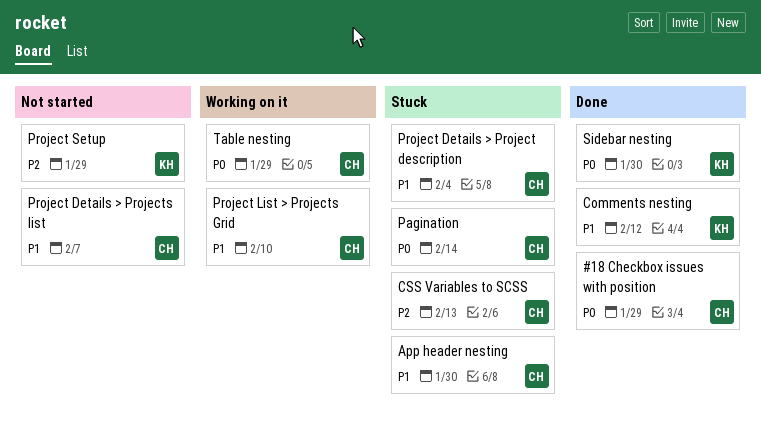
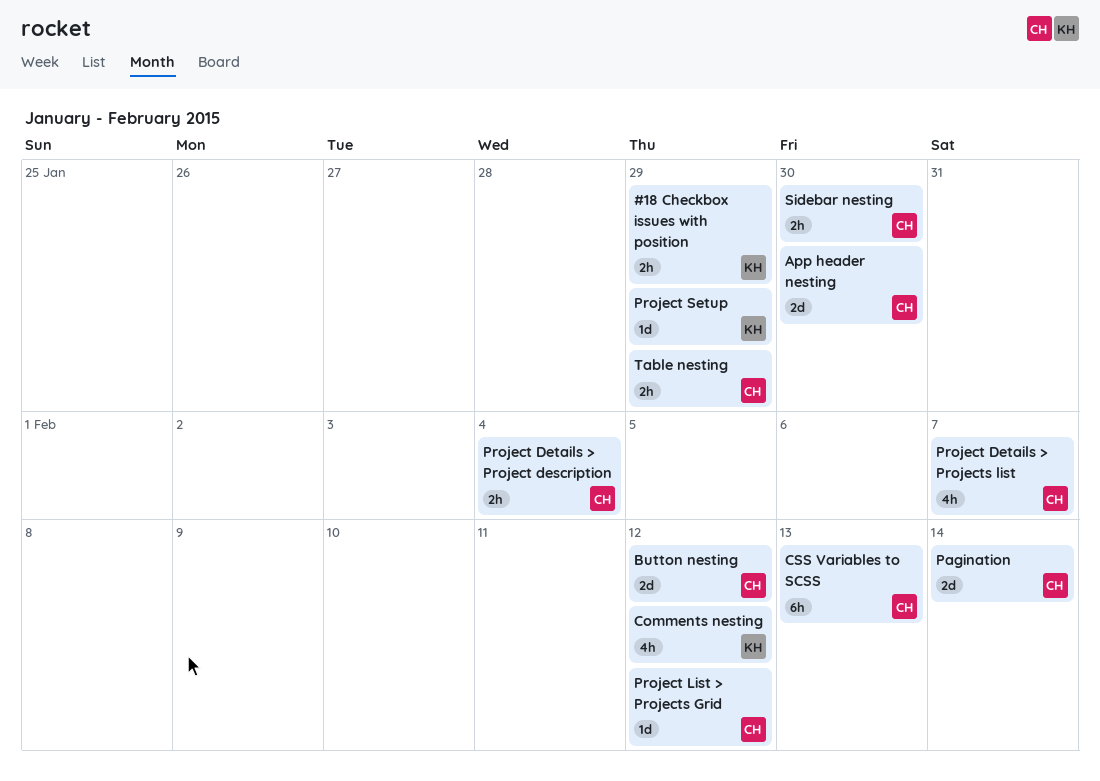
#18 Checkbox issues with position, owner: CH -> KH
Button nesting: none -> present
Project List > Projects Grid, due: Feb 10 -> Feb 12
Sidebar nesting, owner: KH -> CH

